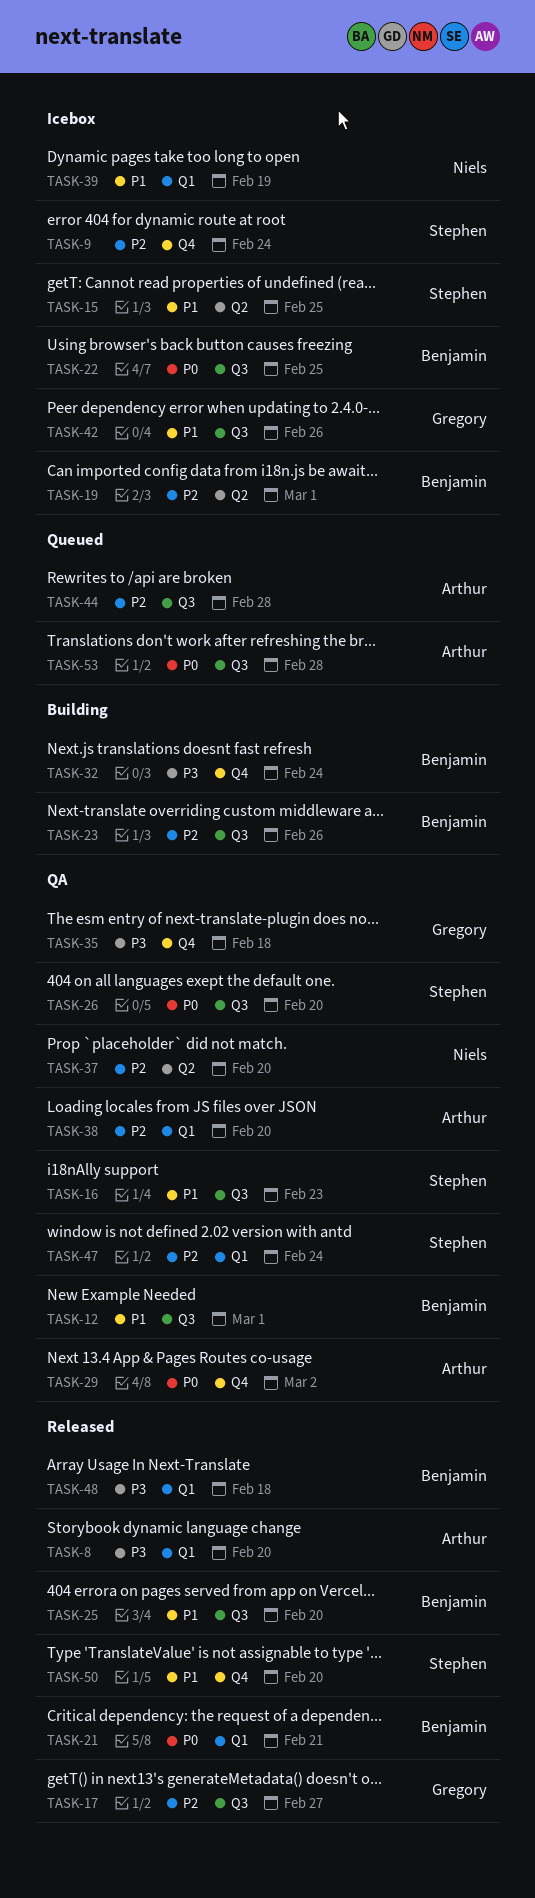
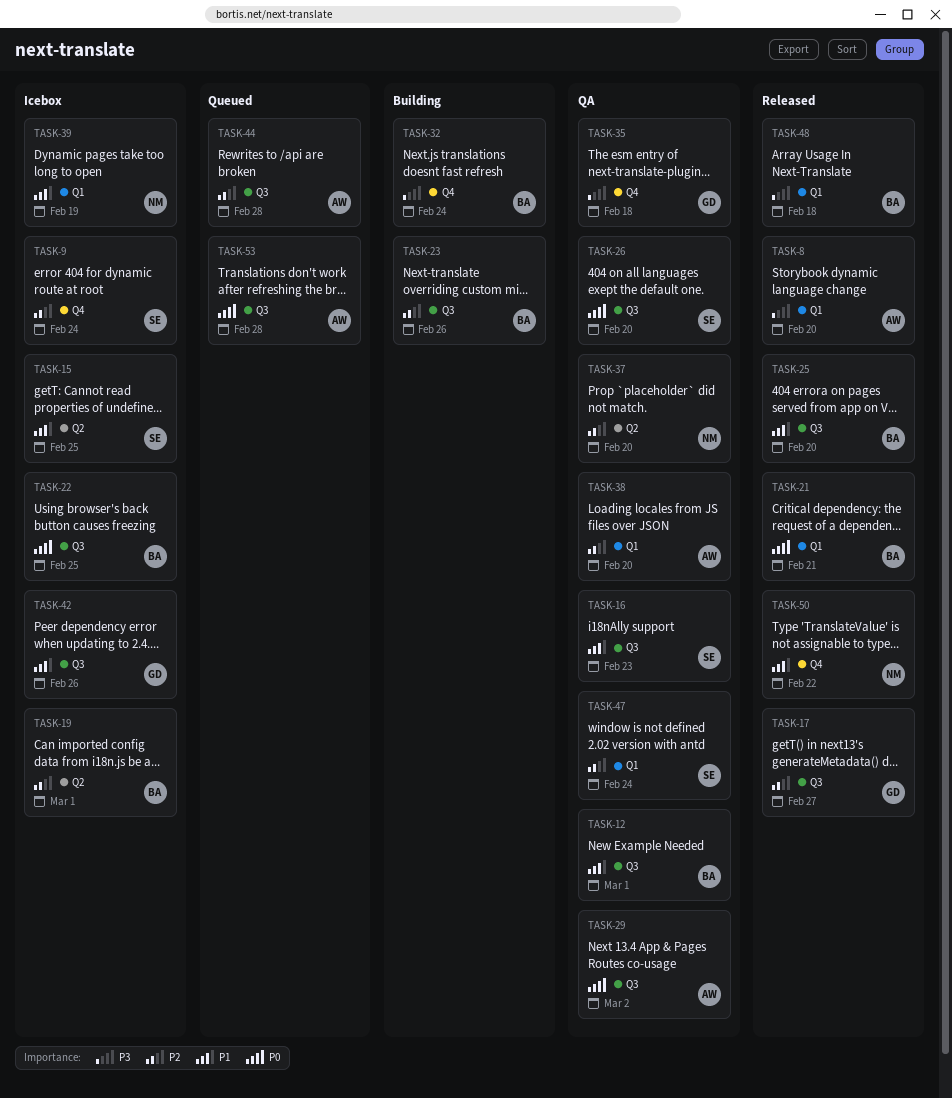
TASK-29, label: Q4 -> Q3
TASK-50, owner: Stephen -> Niels
TASK-50, due: Feb 20 -> Feb 22

